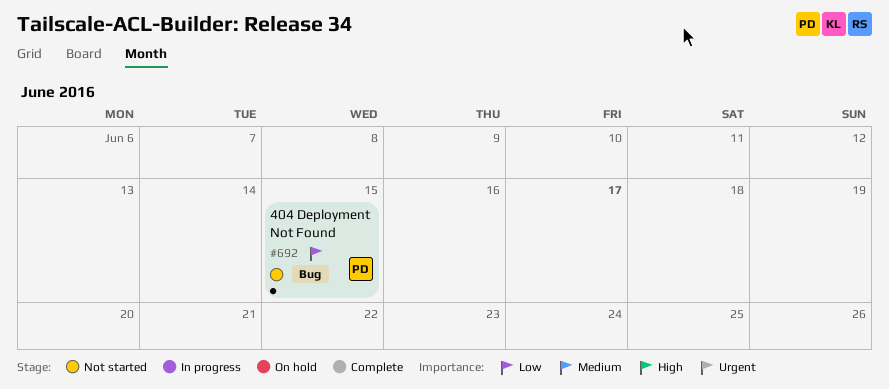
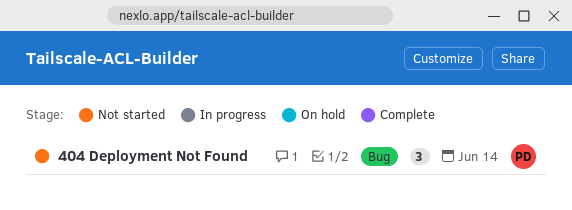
404 Deployment Not Found, estimate: 1 -> 3
404 Deployment Not Found, due: Jun 15 -> Jun 14

